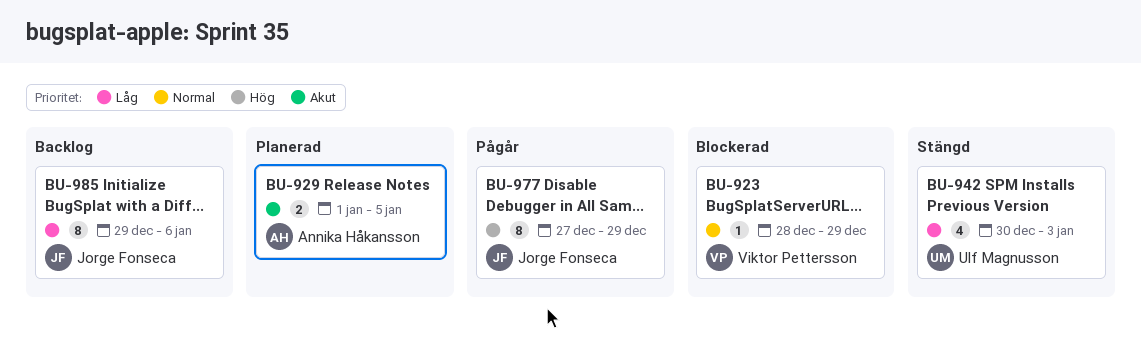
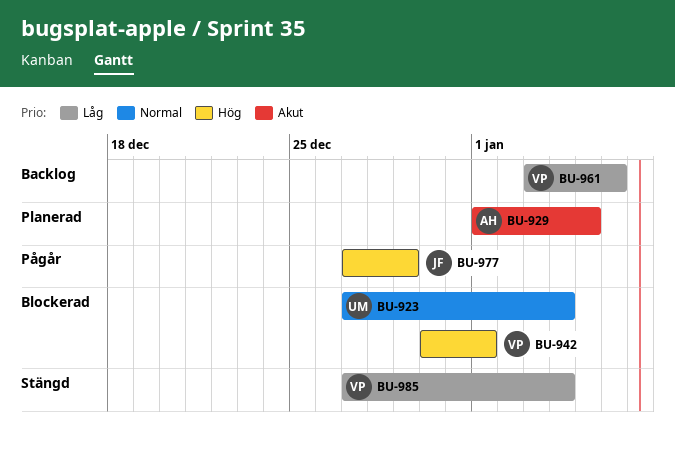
BU-923, owner: Viktor Pettersson -> Ulf Magnusson
BU-923, start: Dec 28 -> Dec 27
BU-923, due: Dec 29 -> Jan 4
BU-942, status: Stängd -> Blockerad
BU-942, owner: Ulf Magnusson -> Viktor Pettersson
BU-942, priority: Låg -> Hög
BU-942, due: Jan 3 -> Jan 1
BU-961: none -> present
BU-985, status: Backlog -> Stängd
BU-985, owner: Jorge Fonseca -> Viktor Pettersson
BU-985, start: Dec 29 -> Dec 27
BU-985, due: Jan 6 -> Jan 4

